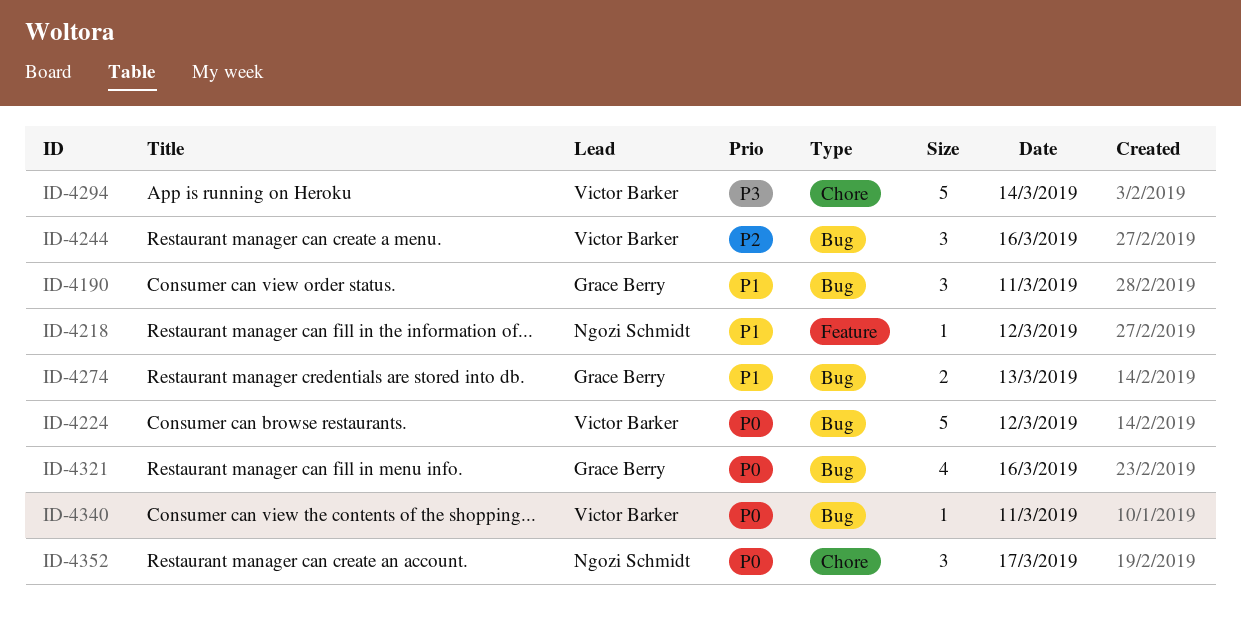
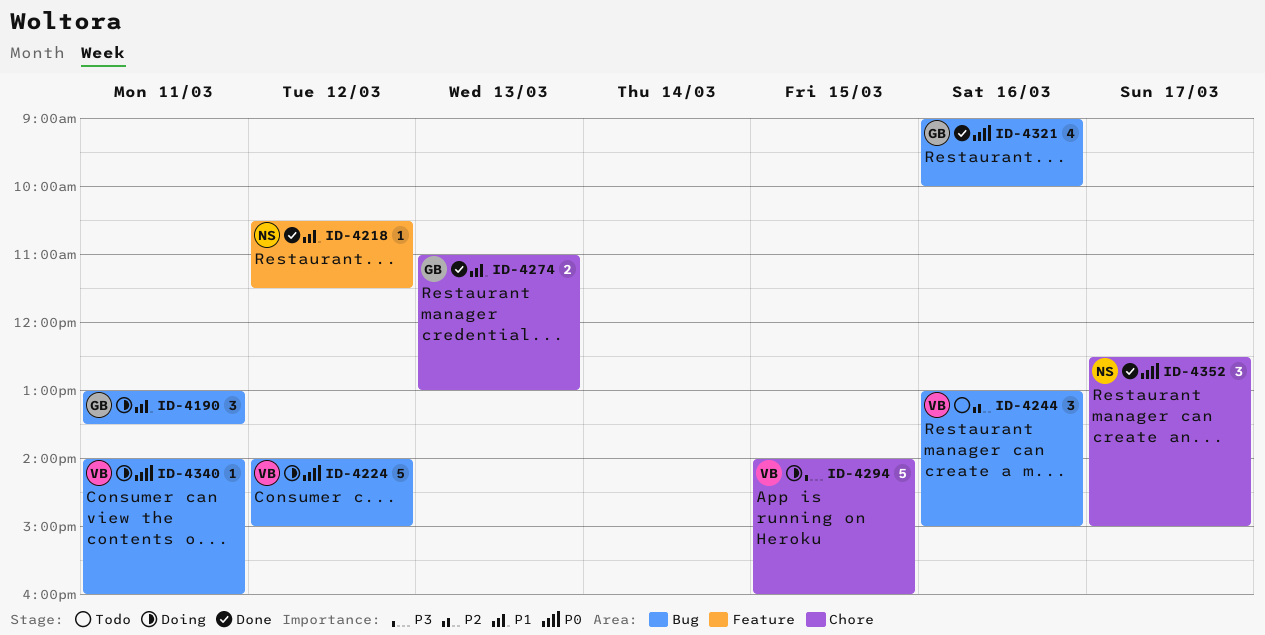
ID-4274, label: Bug -> Chore
ID-4294, day: Mar 14 -> Mar 15

